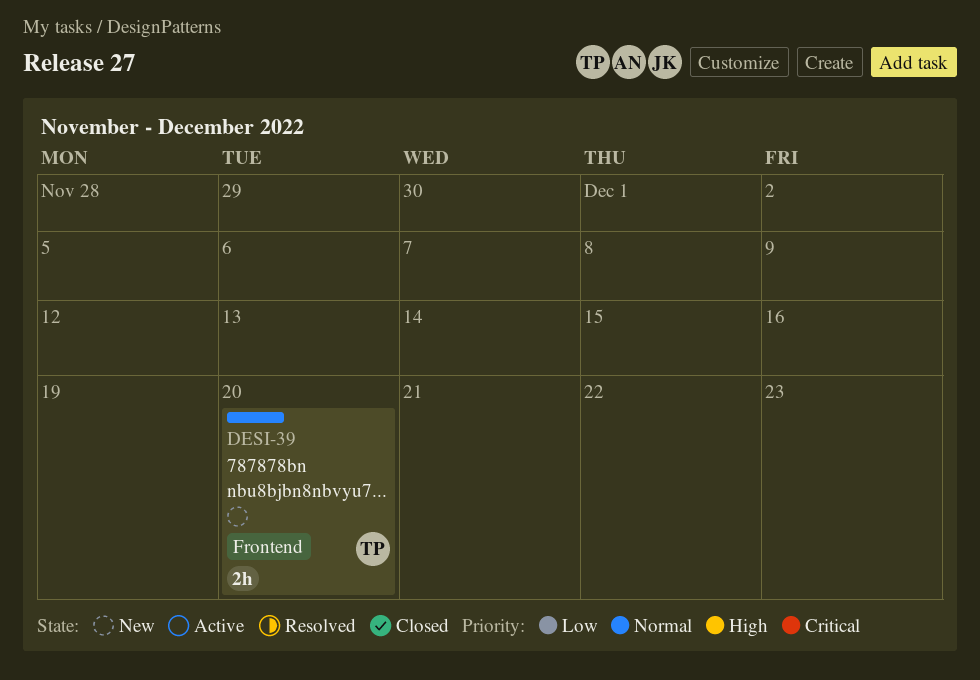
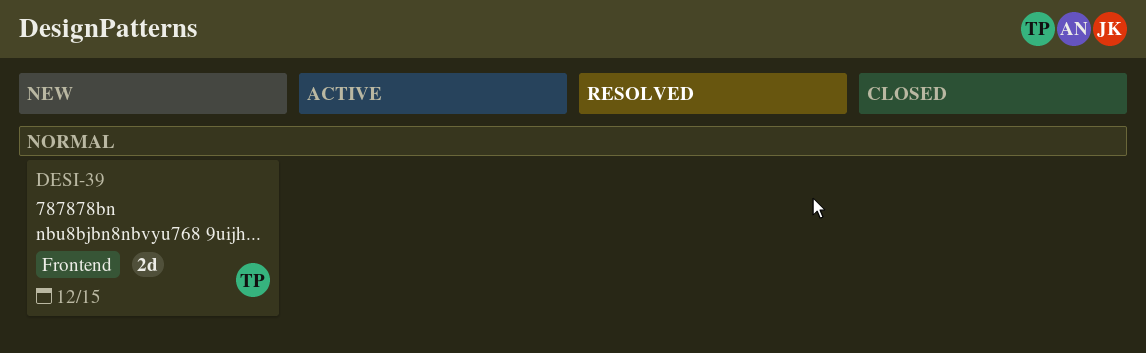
DESI-39, estimate: 2h -> 2d
DESI-39, due: Dec 20 -> Dec 15

